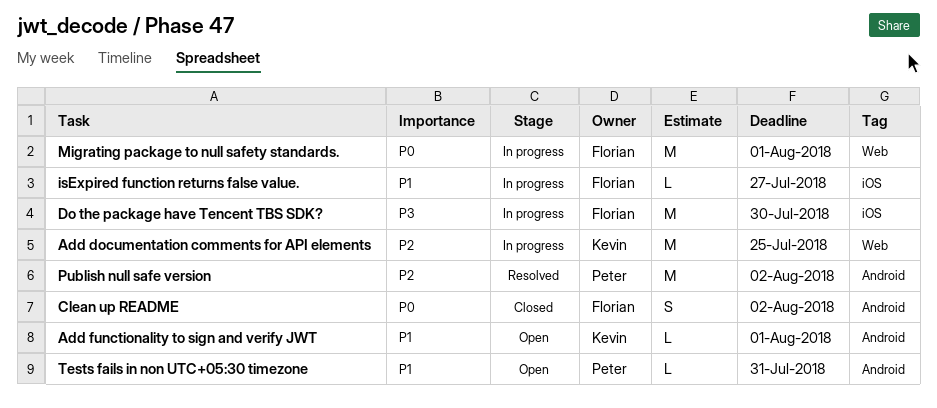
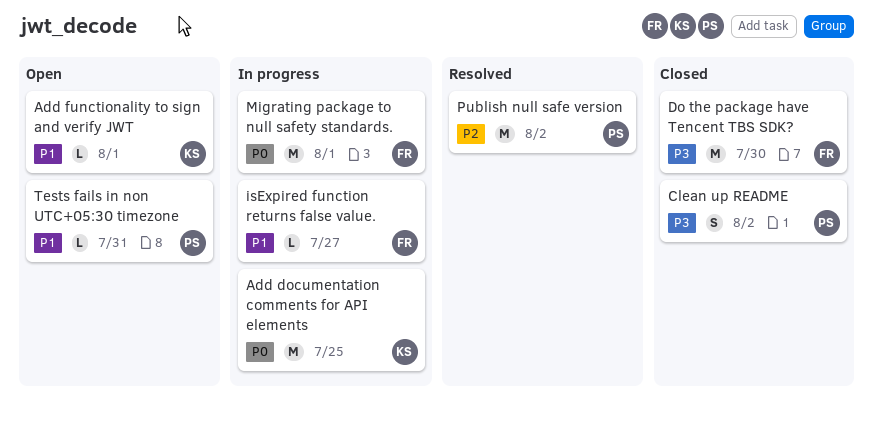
Add documentation comments for API elements, priority: P2 -> P0
Clean up README, owner: Florian -> Peter
Clean up README, priority: P0 -> P3
Do the package have Tencent TBS SDK?, status: In progress -> Closed

